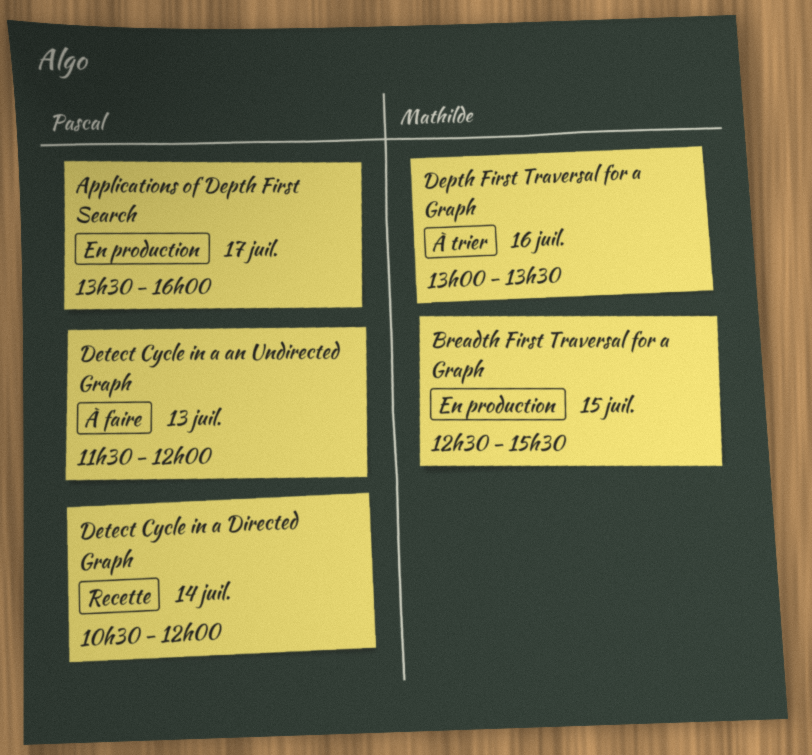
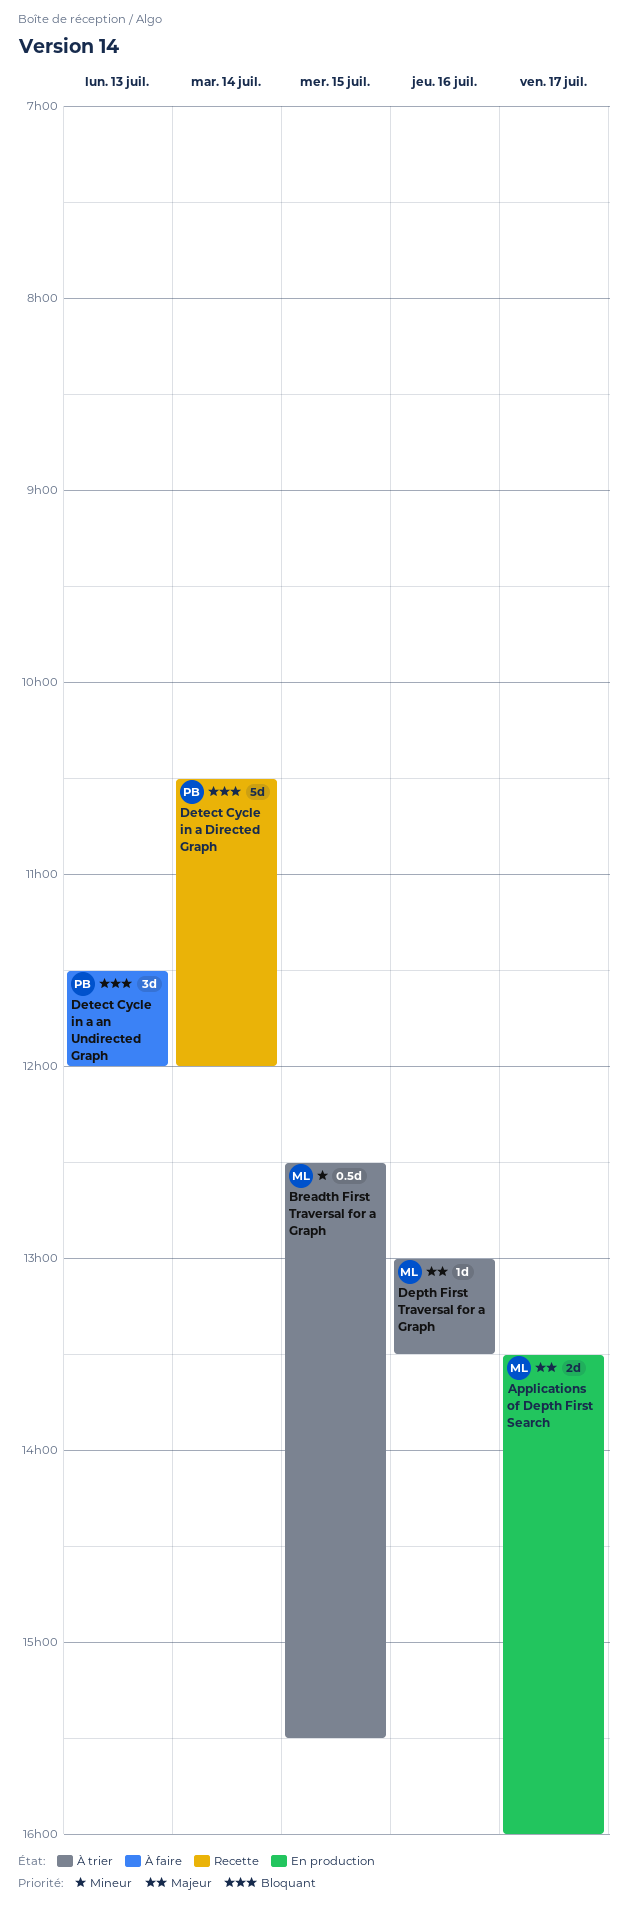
Applications of Depth First Search, owner: Pascal -> Mathilde
Breadth First Traversal for a Graph, status: En production -> À trier

